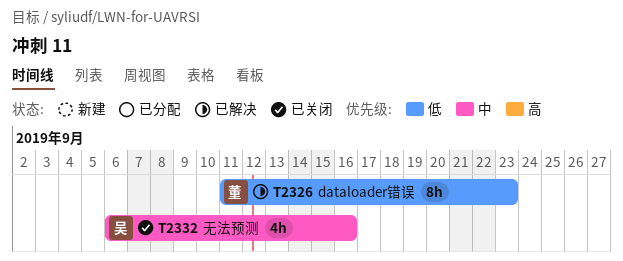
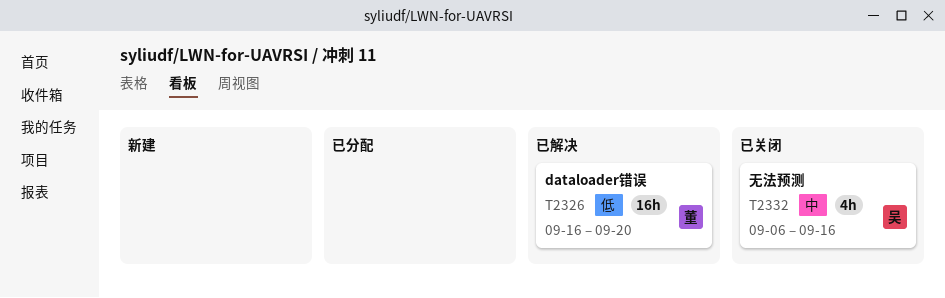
T2326, estimate: 8h -> 16h
T2326, start: Sep 11 -> Sep 16
T2326, due: Sep 23 -> Sep 20

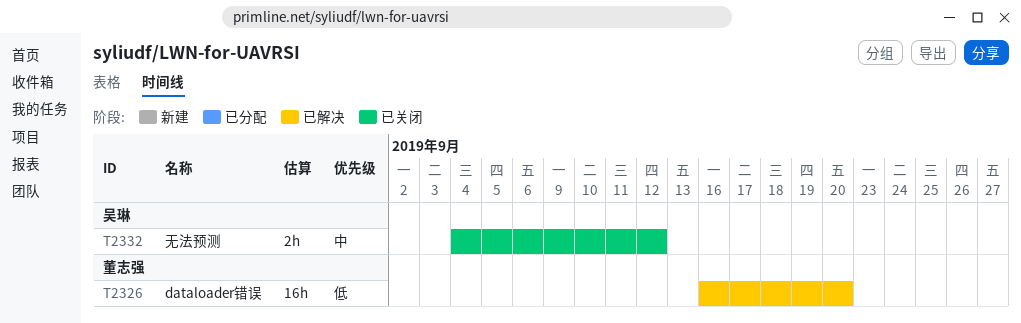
T2332, estimate: 4h -> 2h
T2332, start: Sep 6 -> Sep 4
T2332, due: Sep 16 -> Sep 12

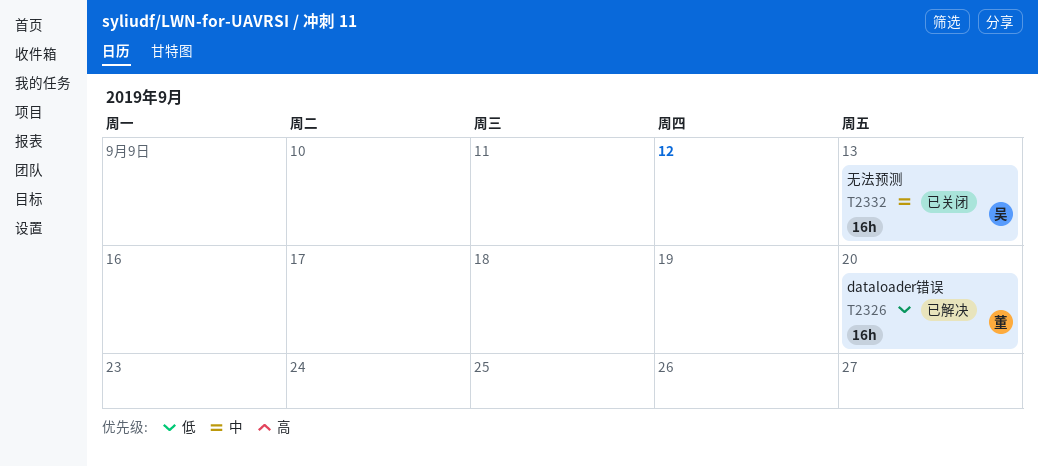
T2332, estimate: 2h -> 16h
T2332, due: Sep 12 -> Sep 13

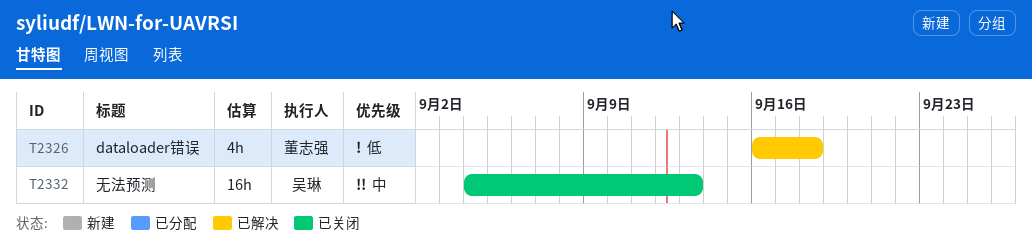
T2326, estimate: 16h -> 4h
T2326, due: Sep 20 -> Sep 18

